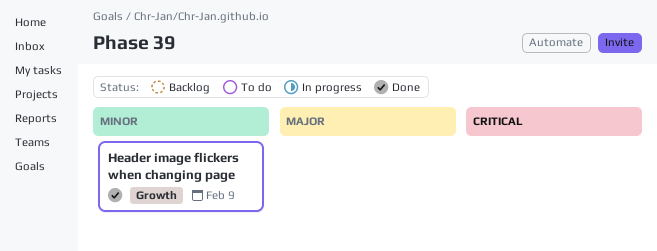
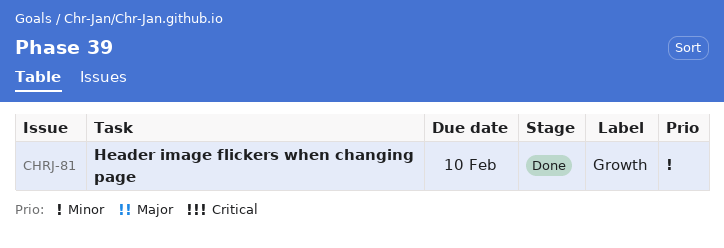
Header image flickers when changing page, due: Feb 9 -> Feb 10

